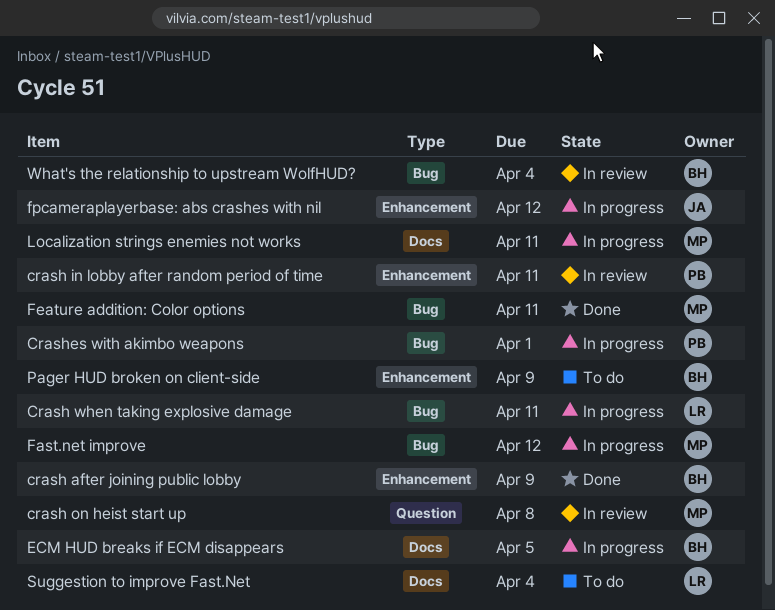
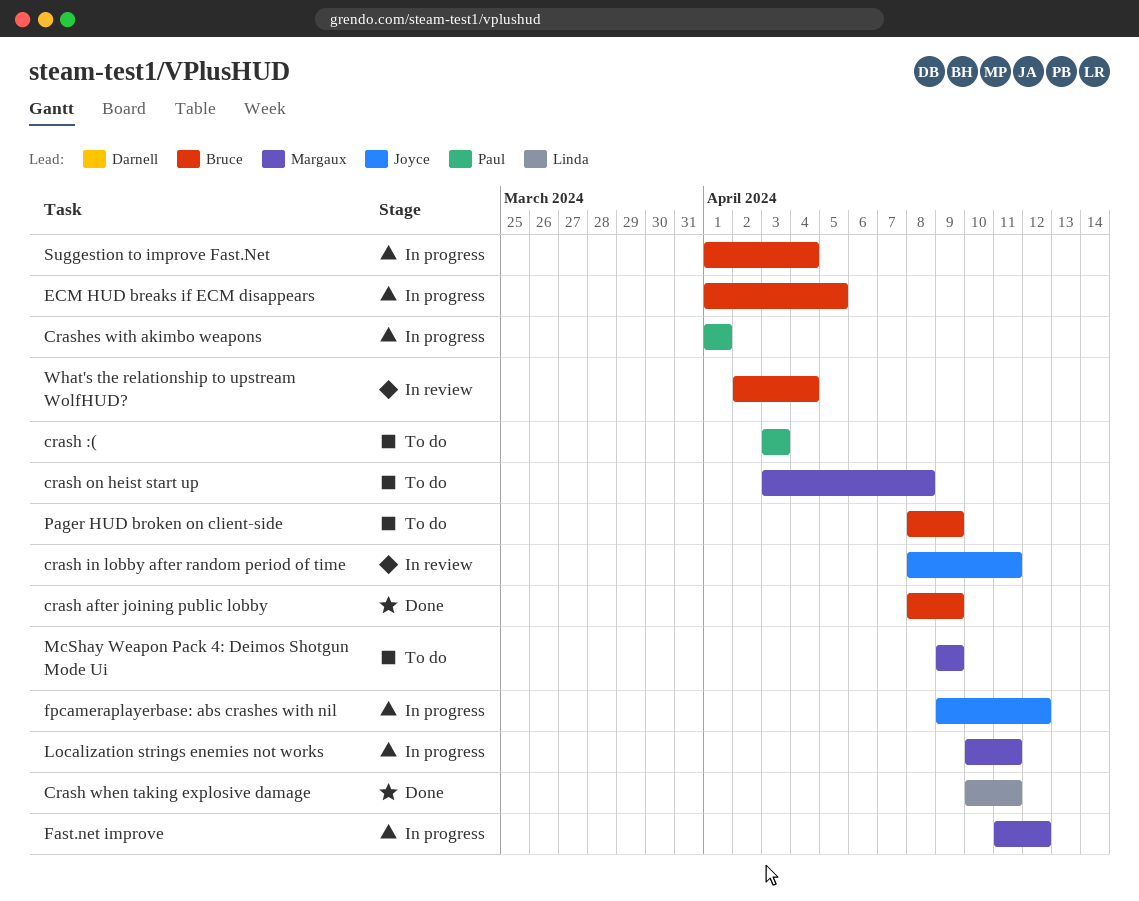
crash :(: none -> present
crash in lobby after random period of time, owner: Paul -> Joyce
crash on heist start up, status: In review -> To do
Crash when taking explosive damage, status: In progress -> Done
Feature addition: Color options: present -> none
McShay Weapon Pack 4: Deimos Shotgun Mode Ui: none -> present
Suggestion to improve Fast.Net, status: To do -> In progress
Suggestion to improve Fast.Net, owner: Linda -> Bruce

